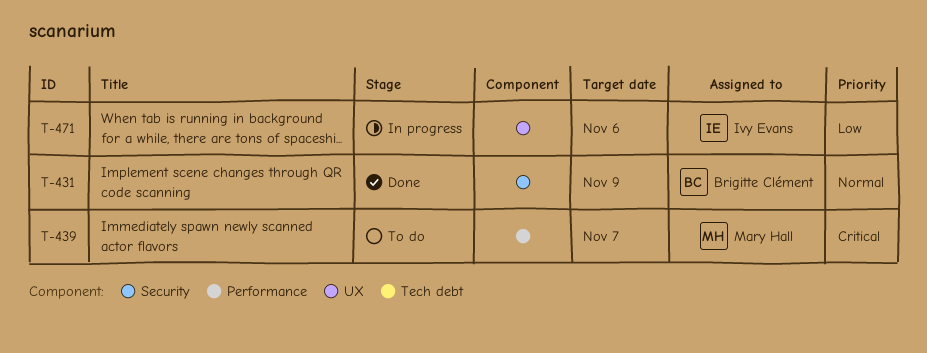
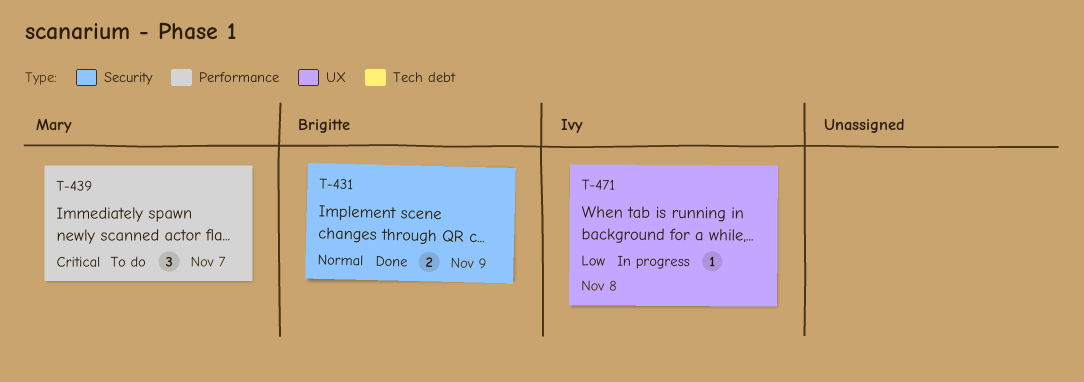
T-471, due: Nov 6 -> Nov 8

